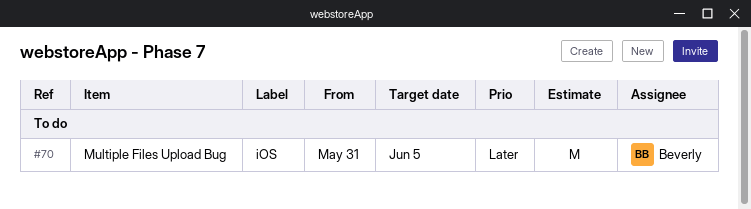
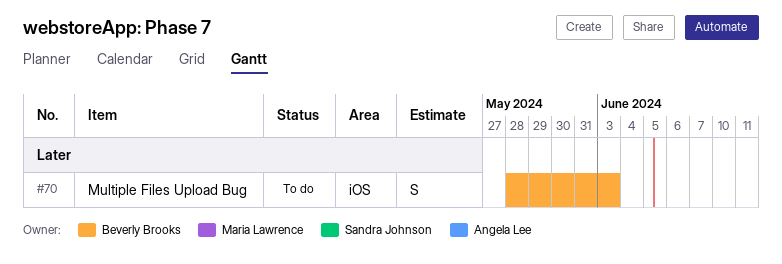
#70, estimate: M -> S
#70, start: May 31 -> May 28
#70, due: Jun 5 -> Jun 3

